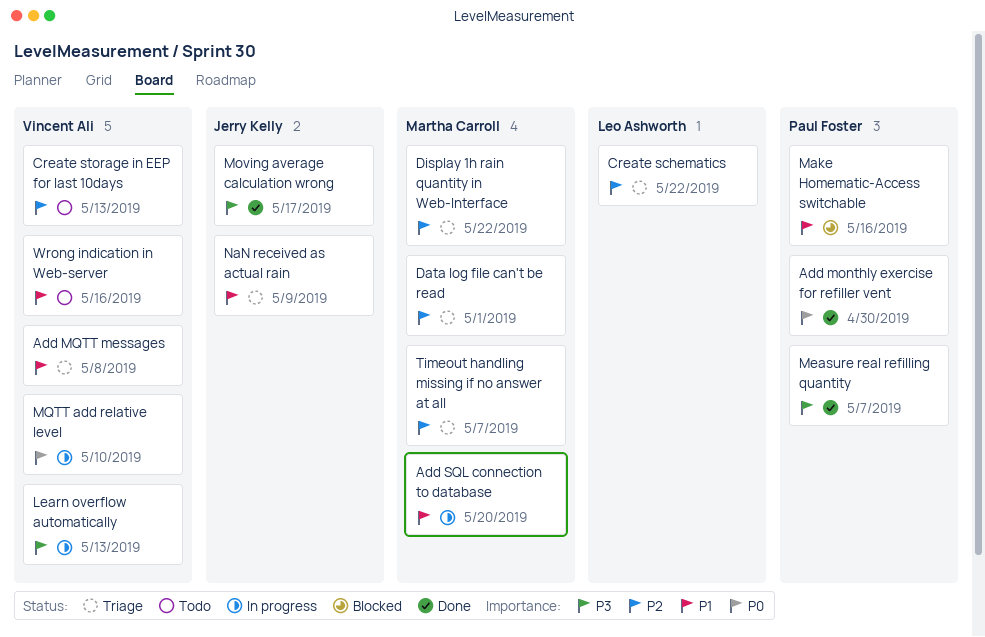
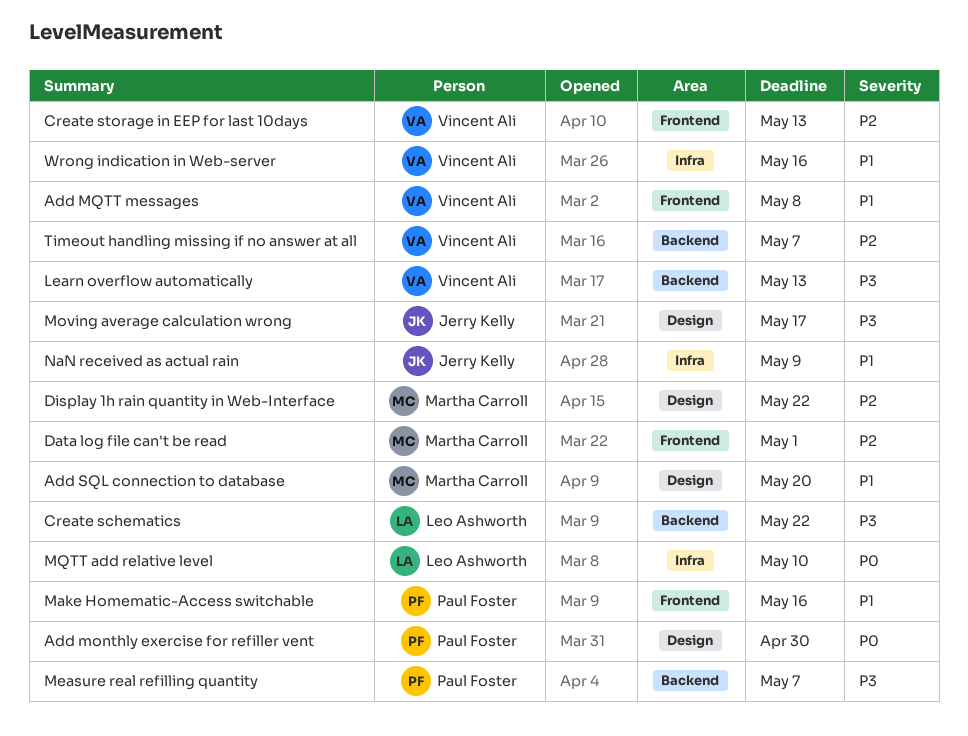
Create schematics, priority: P2 -> P3
MQTT add relative level, owner: Vincent Ali -> Leo Ashworth
Timeout handling missing if no answer at all, owner: Martha Carroll -> Vincent Ali

